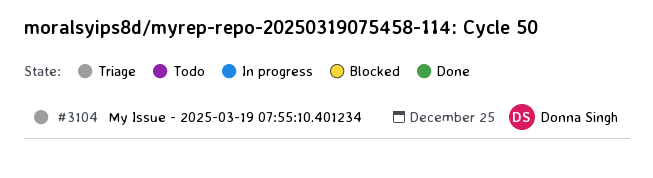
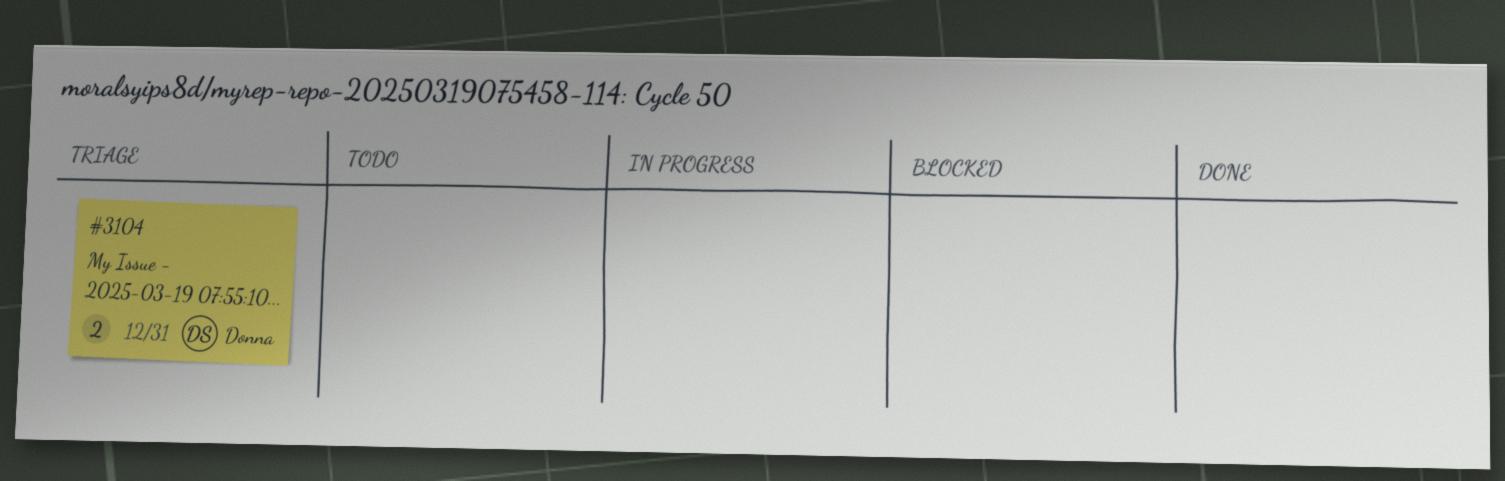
#3104, due: Dec 25 -> Dec 31

